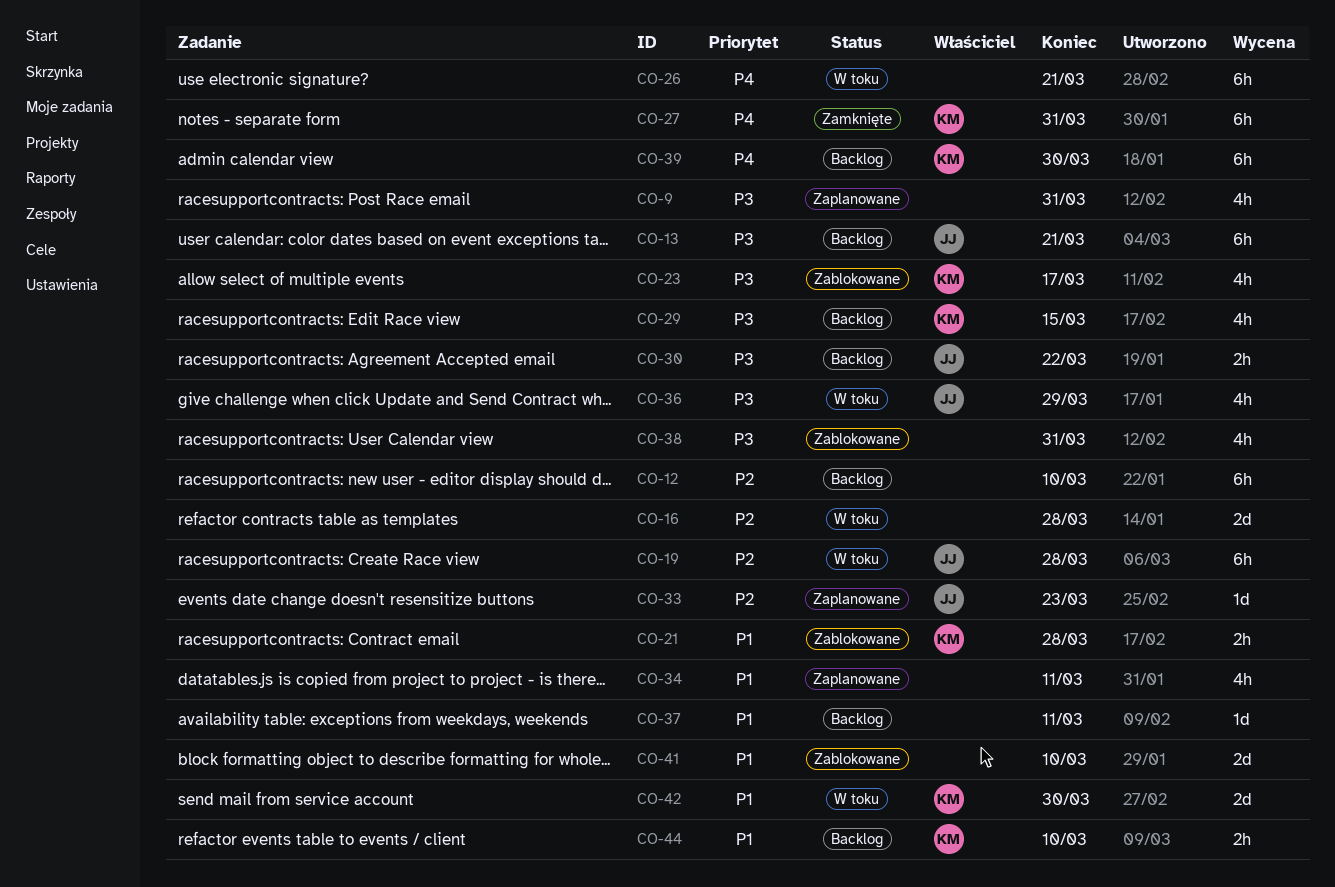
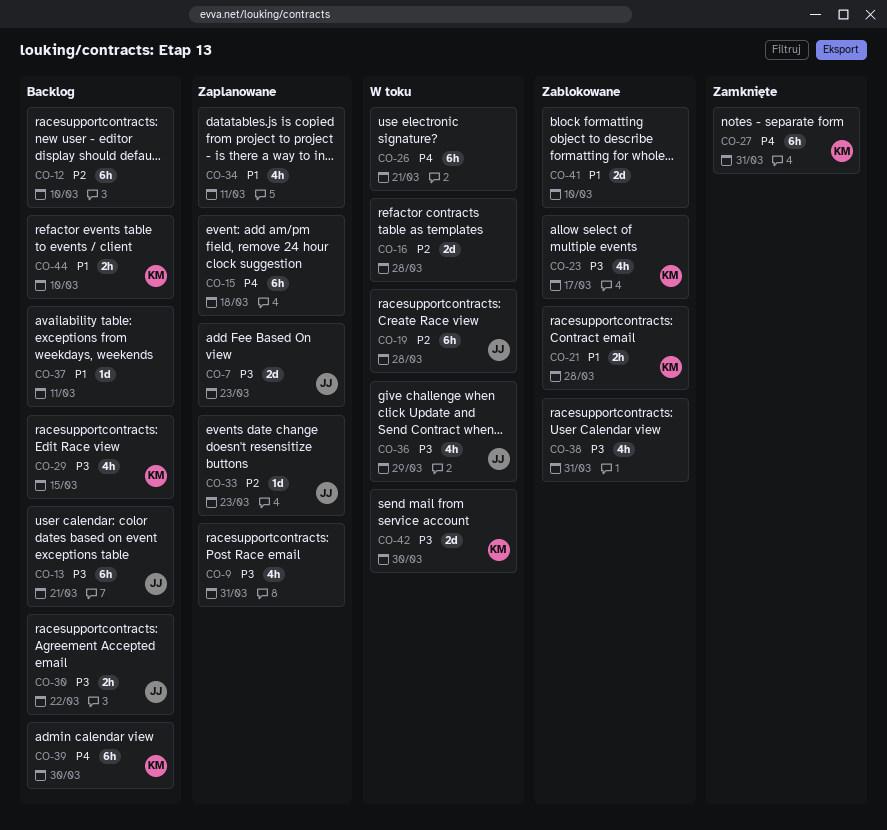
CO-7: none -> present
CO-15: none -> present
CO-42, priority: P1 -> P3

